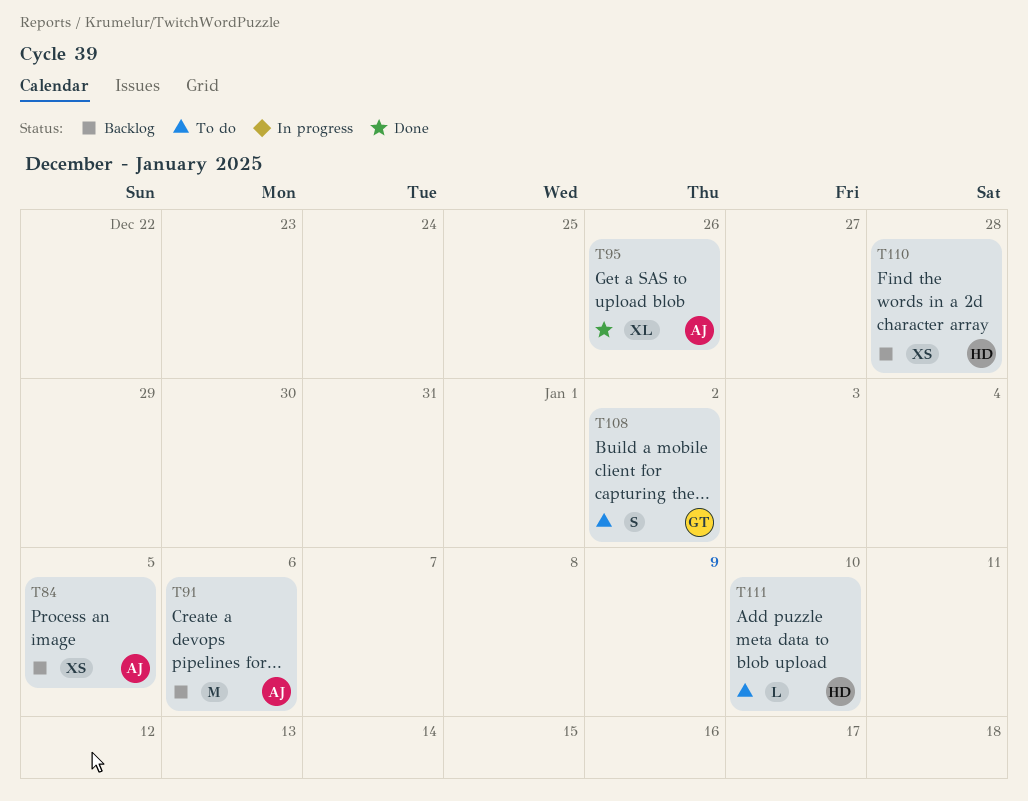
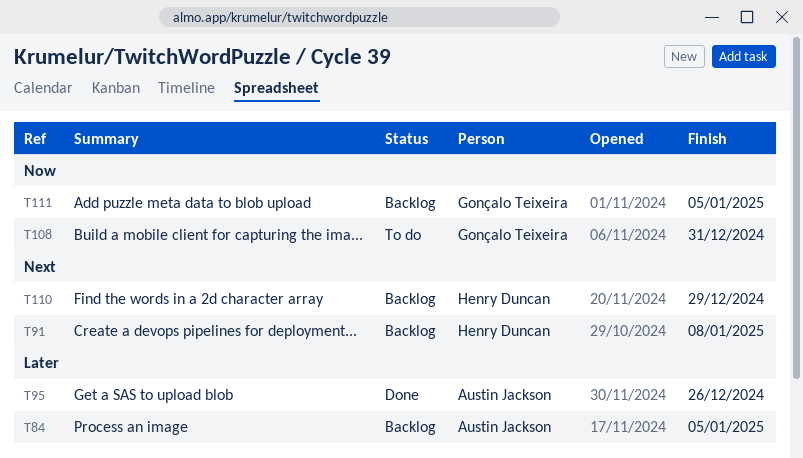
T91, owner: Austin Jackson -> Henry Duncan
T91, due: Jan 6 -> Jan 8
T108, due: Jan 2 -> Dec 31
T110, due: Dec 28 -> Dec 29
T111, status: To do -> Backlog
T111, owner: Henry Duncan -> Gonçalo Teixeira
T111, due: Jan 10 -> Jan 5

